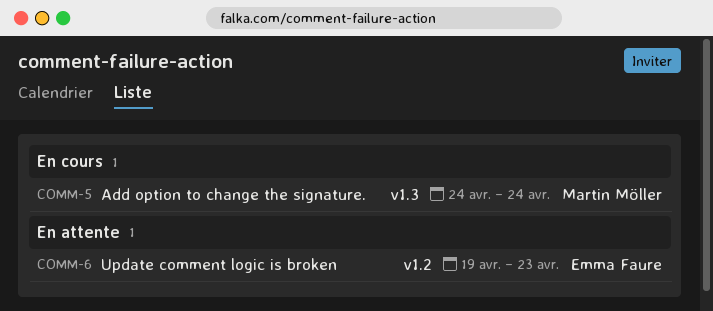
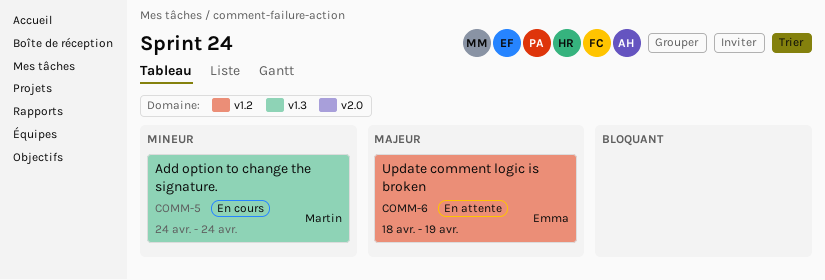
COMM-6, start: Apr 19 -> Apr 18
COMM-6, due: Apr 23 -> Apr 19

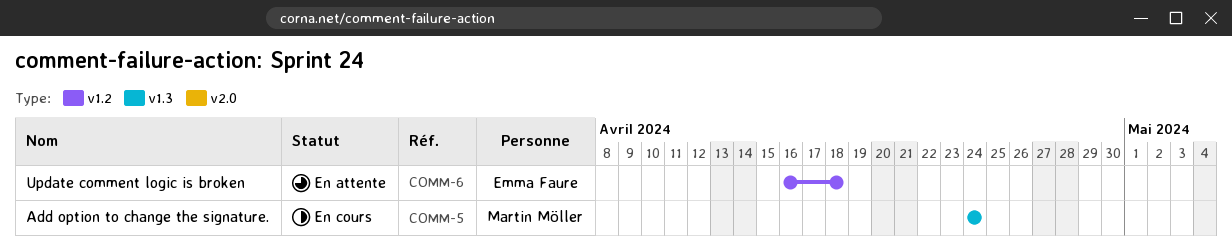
COMM-6, start: Apr 18 -> Apr 16
COMM-6, due: Apr 19 -> Apr 18

